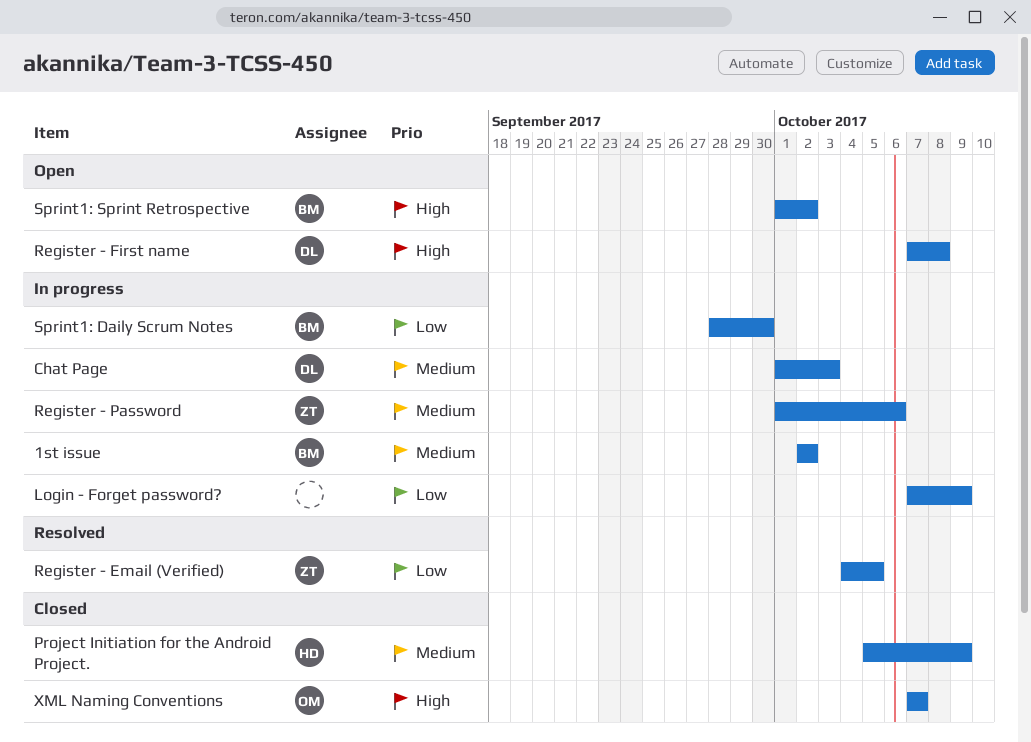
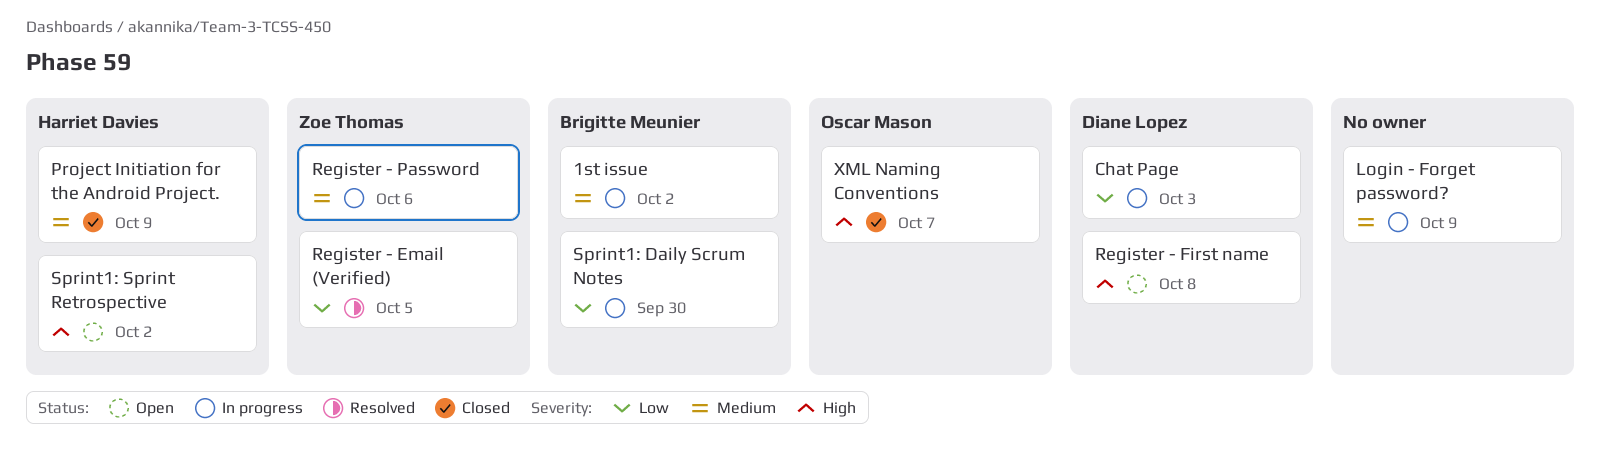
Chat Page, priority: Medium -> Low
Login - Forget password?, priority: Low -> Medium
Sprint1: Sprint Retrospective, owner: Brigitte Meunier -> Harriet Davies

